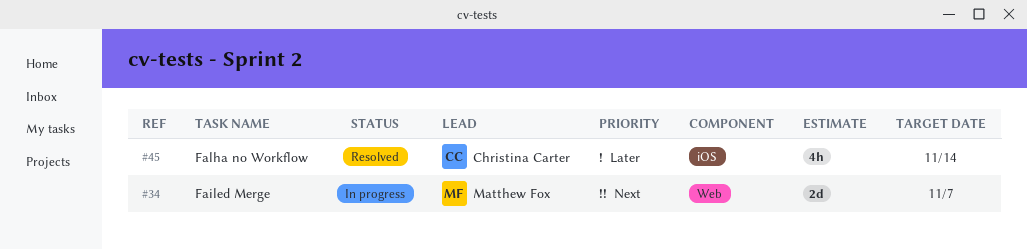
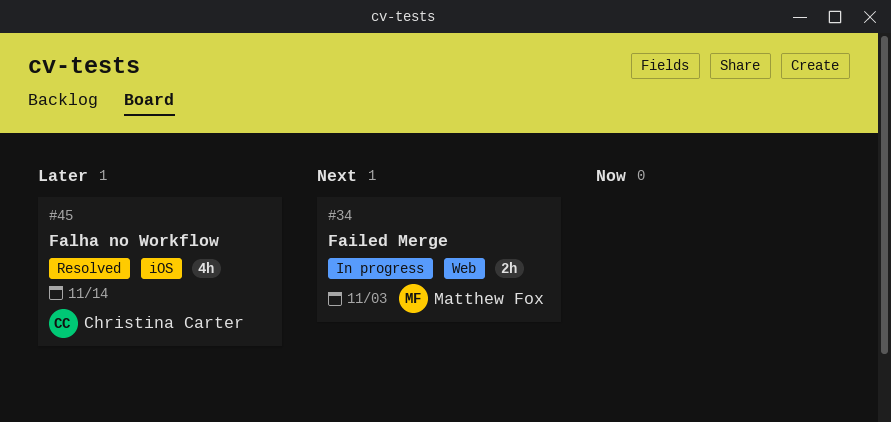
#34, estimate: 2d -> 2h
#34, due: Nov 7 -> Nov 3

